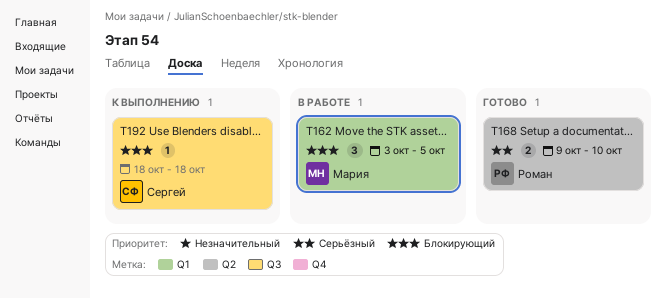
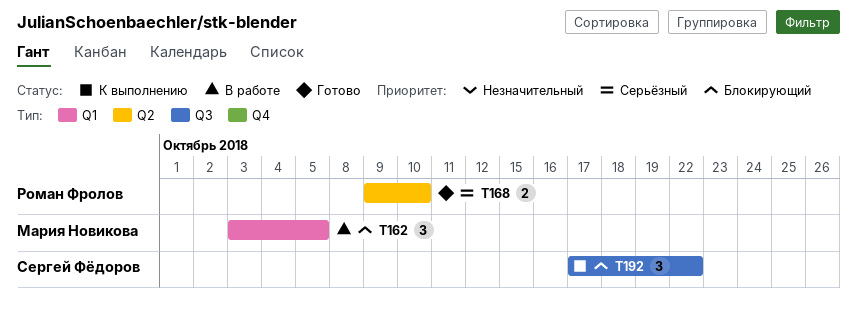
T192, estimate: 1 -> 3
T192, start: Oct 18 -> Oct 17
T192, due: Oct 18 -> Oct 22

